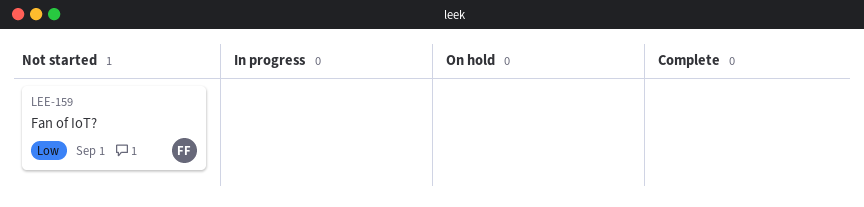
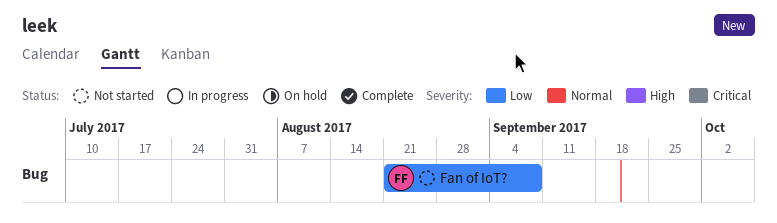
Fan of IoT?, due: Sep 1 -> Sep 8

